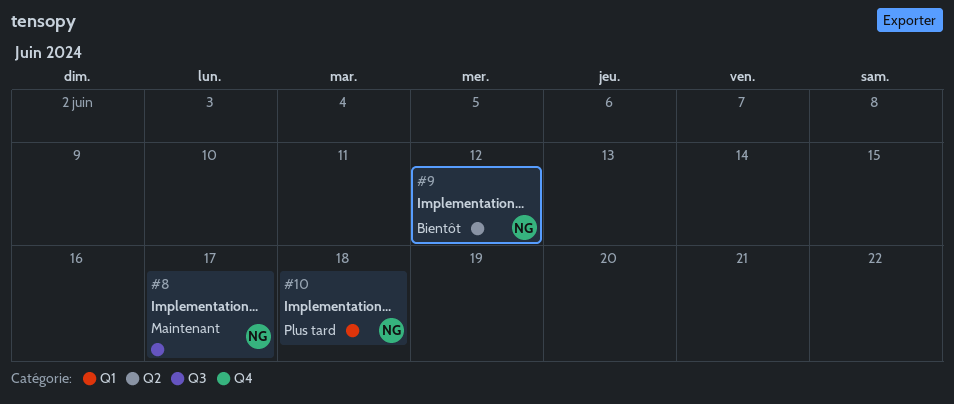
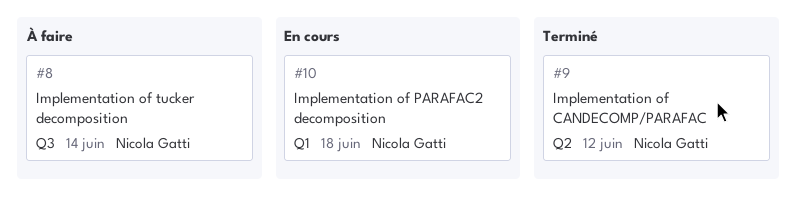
#8, due: Jun 17 -> Jun 14

